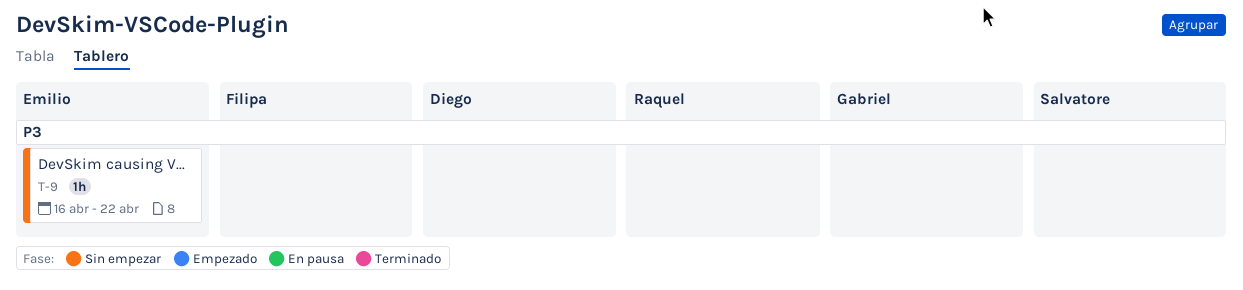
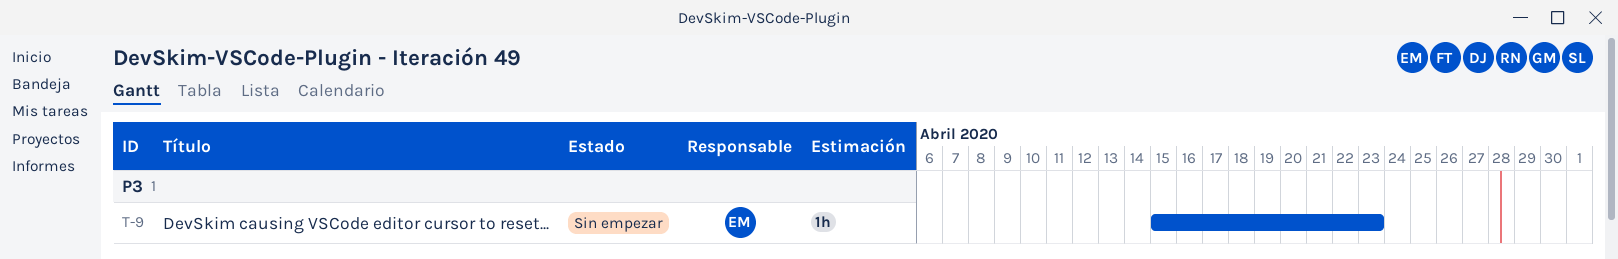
T-9, start: Apr 16 -> Apr 15
T-9, due: Apr 22 -> Apr 23

